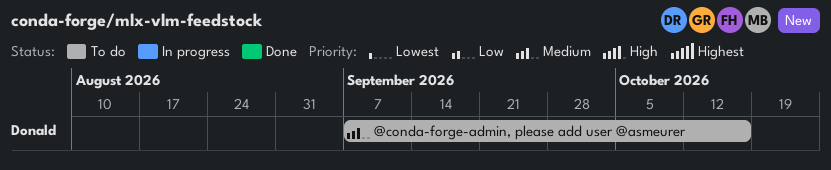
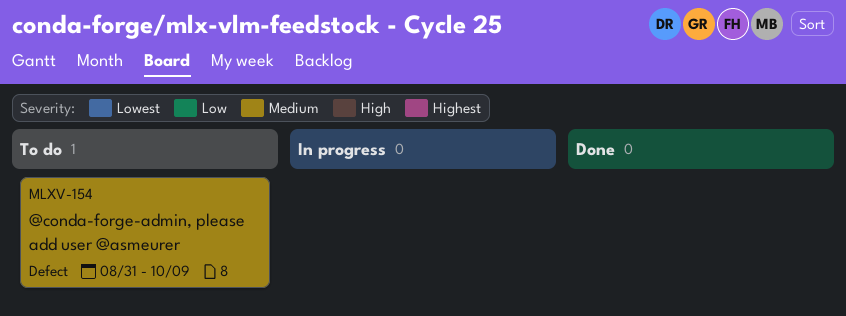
@conda-forge-admin, please add user @asmeurer, start: Sep 7 -> Aug 31
@conda-forge-admin, please add user @asmeurer, due: Oct 16 -> Oct 9

